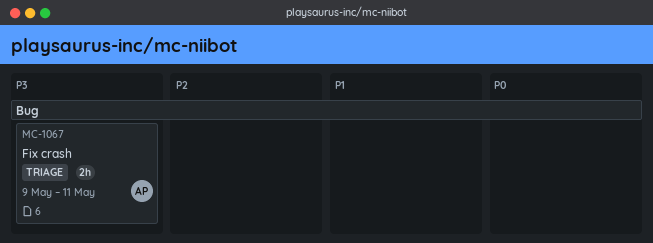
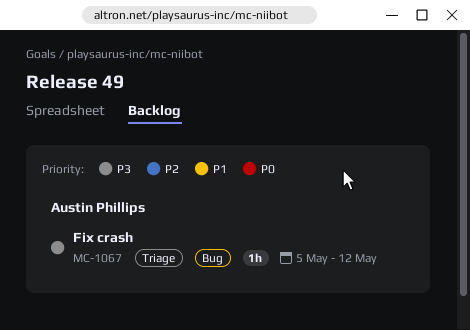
MC-1067, estimate: 2h -> 1h
MC-1067, start: May 9 -> May 5
MC-1067, due: May 11 -> May 12

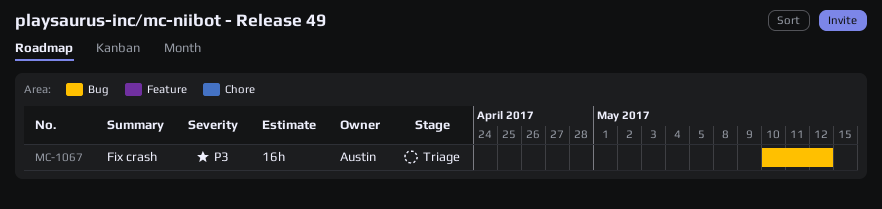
MC-1067, estimate: 1h -> 16h
MC-1067, start: May 5 -> May 10

